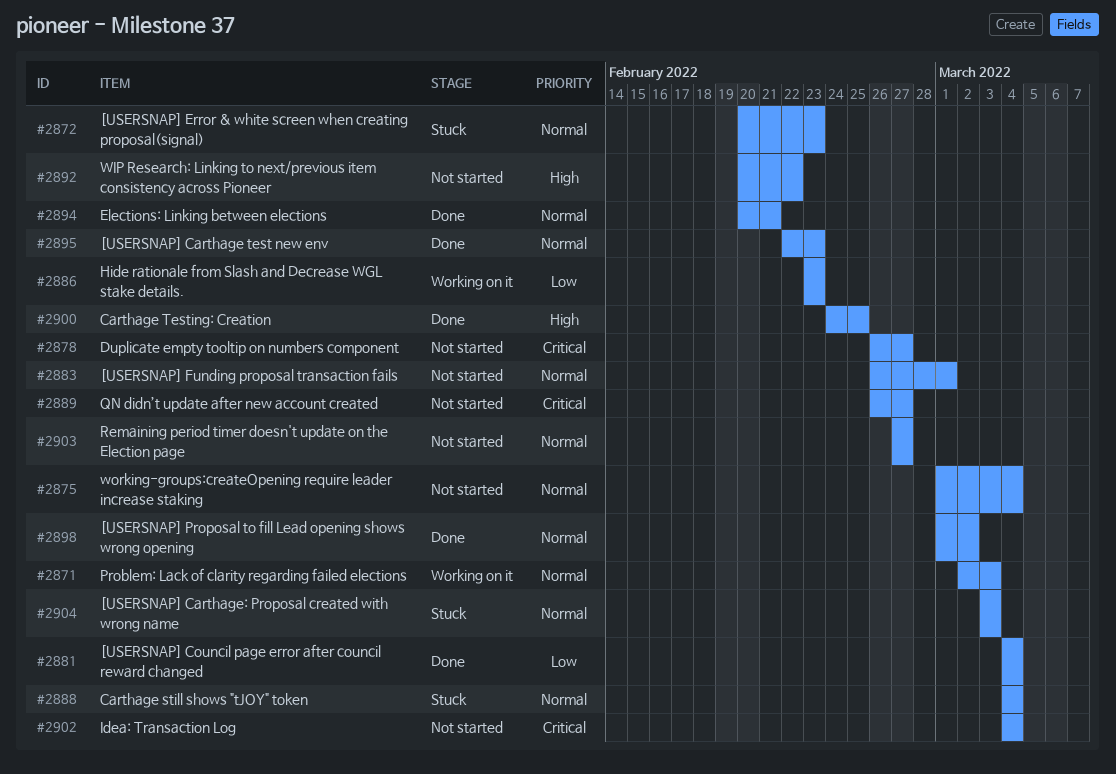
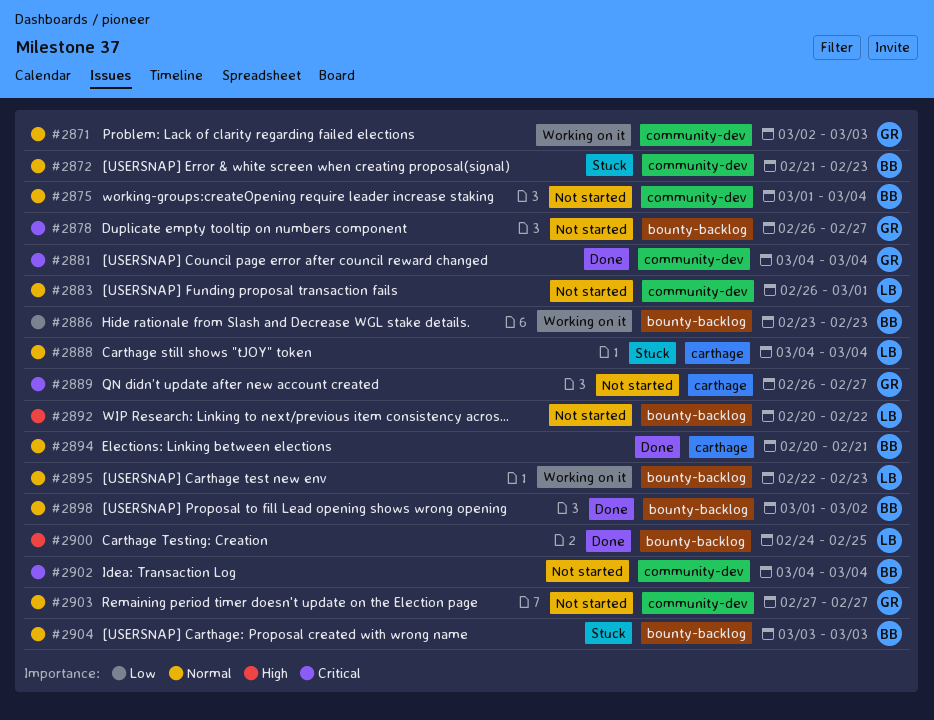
#2872, start: Feb 20 -> Feb 21
#2881, priority: Low -> Critical
#2895, status: Done -> Working on it

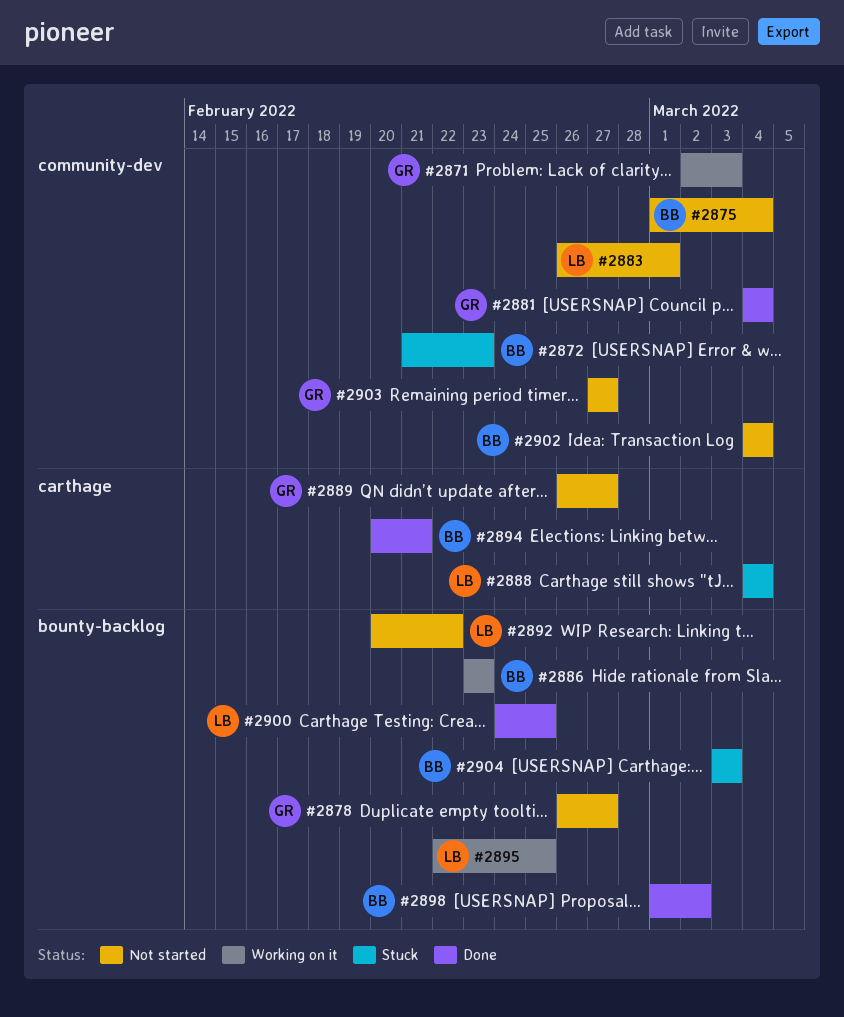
#2895, due: Feb 23 -> Feb 25

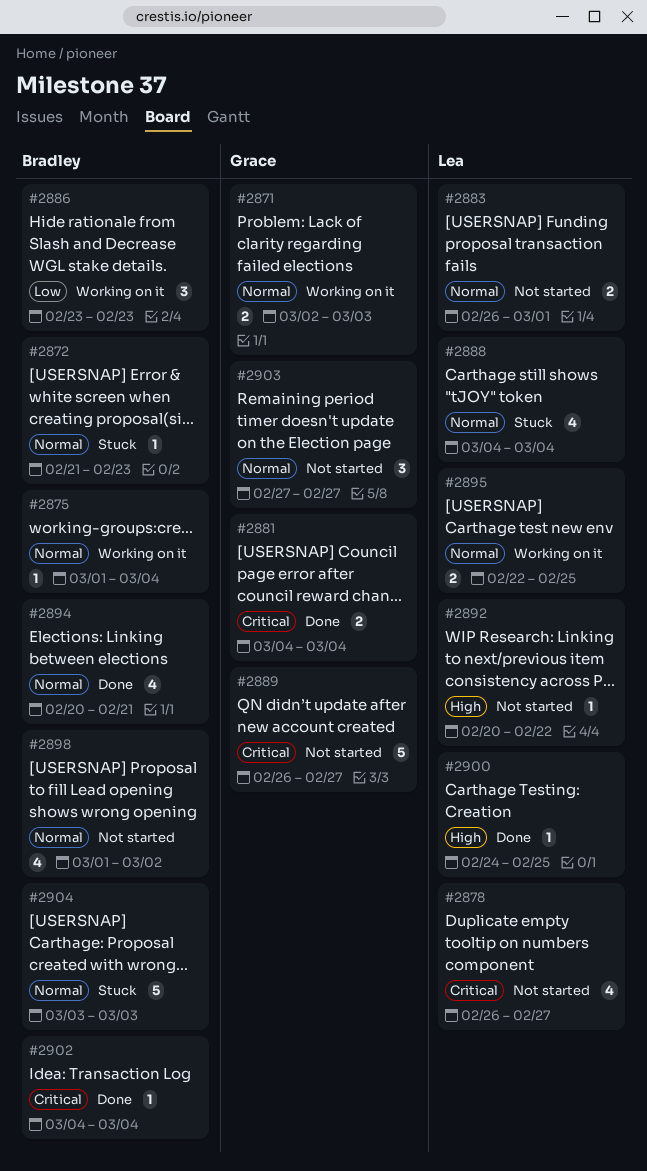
#2875, status: Not started -> Working on it
#2878, owner: Grace -> Lea
#2898, status: Done -> Not started
#2902, status: Not started -> Done

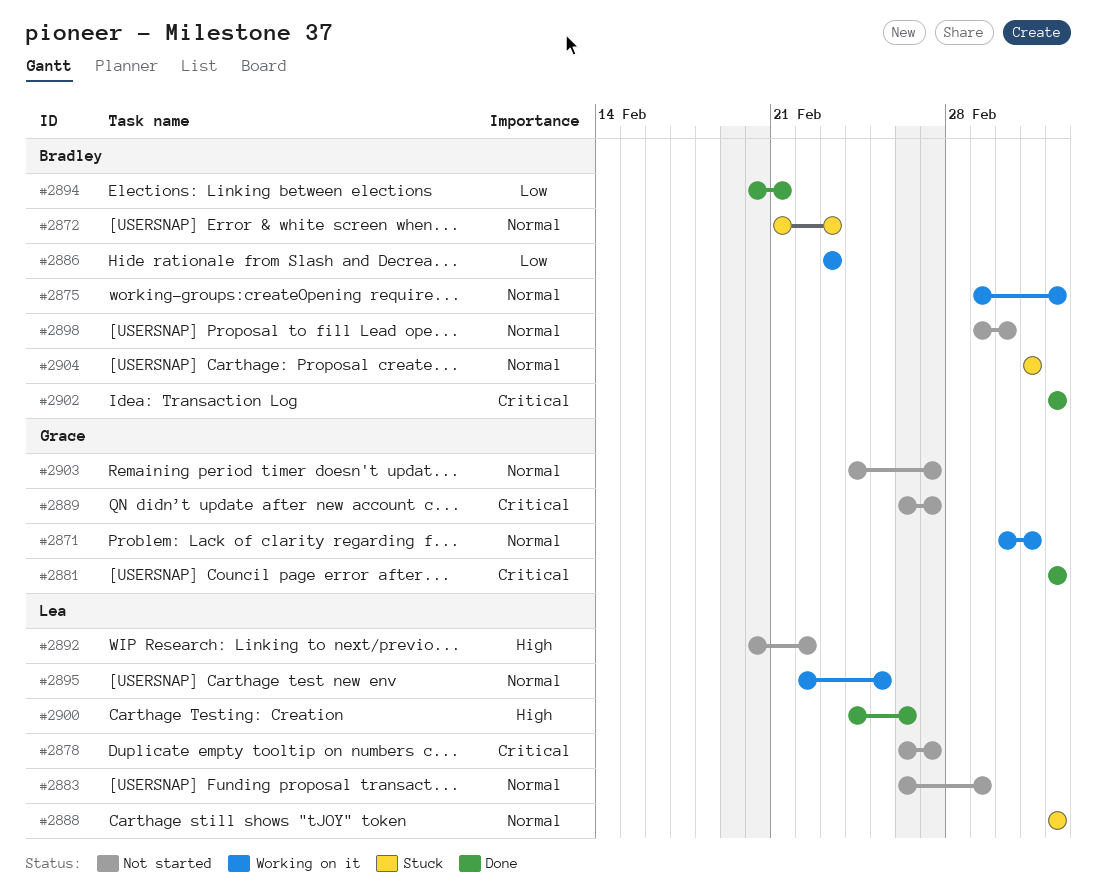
#2894, priority: Normal -> Low
#2900, due: Feb 25 -> Feb 26
#2903, start: Feb 27 -> Feb 24

